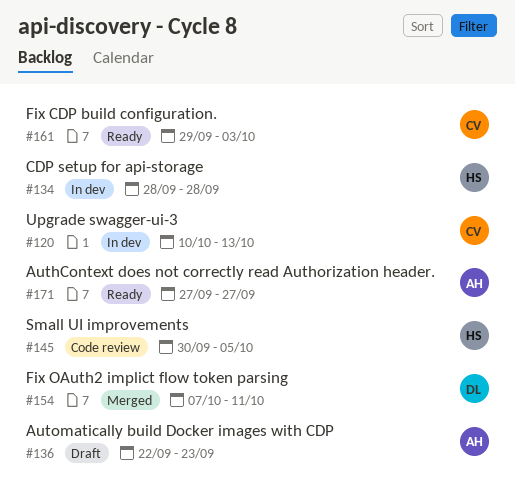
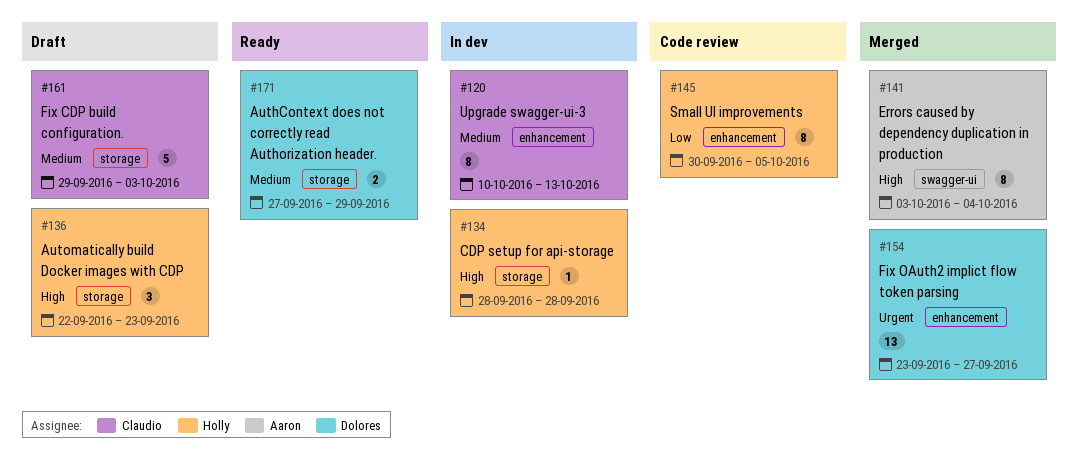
#136, owner: Aaron -> Holly
#141: none -> present
#154, start: Oct 7 -> Sep 23
#154, due: Oct 11 -> Sep 27
#161, status: Ready -> Draft
#171, owner: Aaron -> Dolores
#171, due: Sep 27 -> Sep 29

